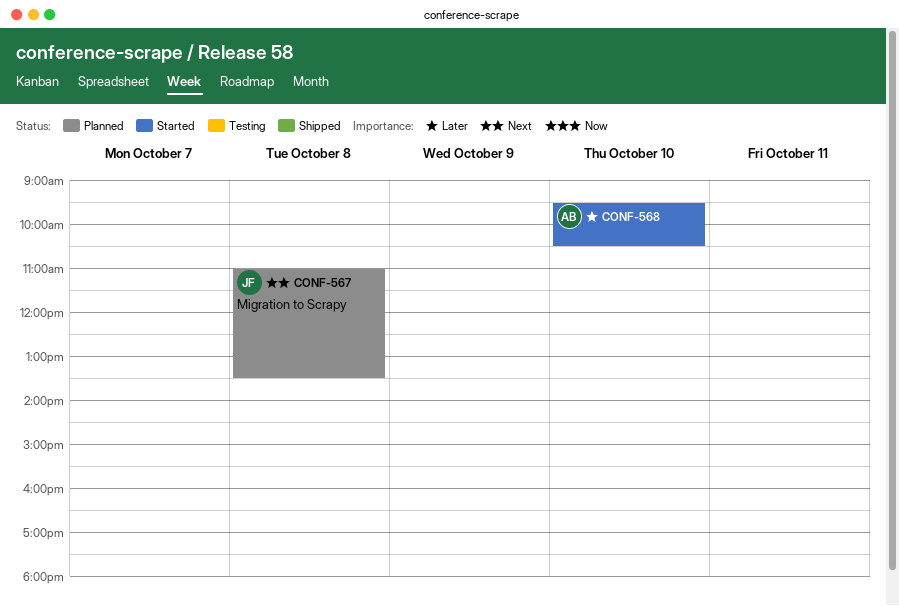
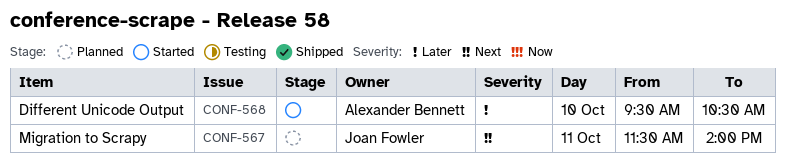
CONF-567, day: Oct 8 -> Oct 11
CONF-567, begins: 11:00 -> 11:30
CONF-567, ends: 13:30 -> 14:00

